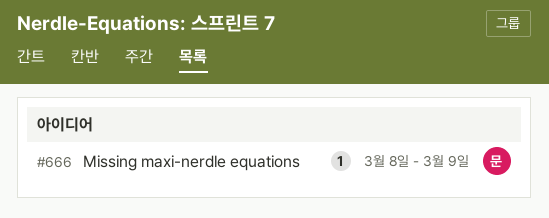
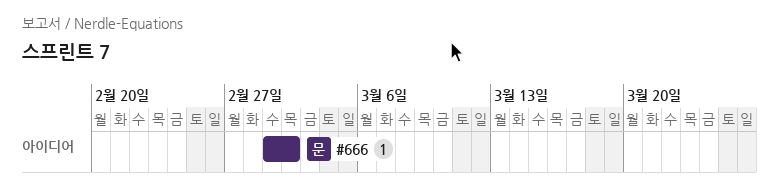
#666, start: Mar 8 -> Mar 1
#666, due: Mar 9 -> Mar 2

